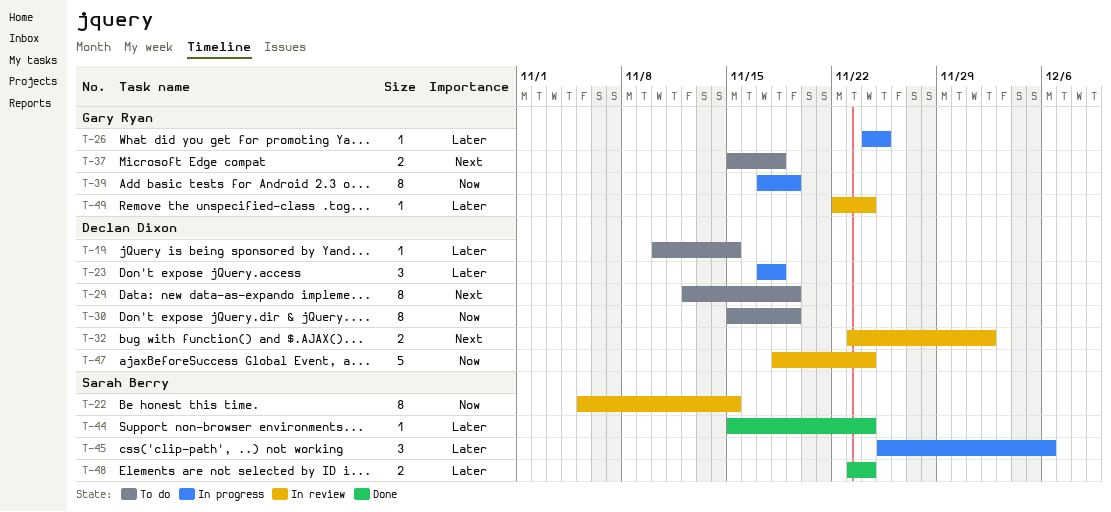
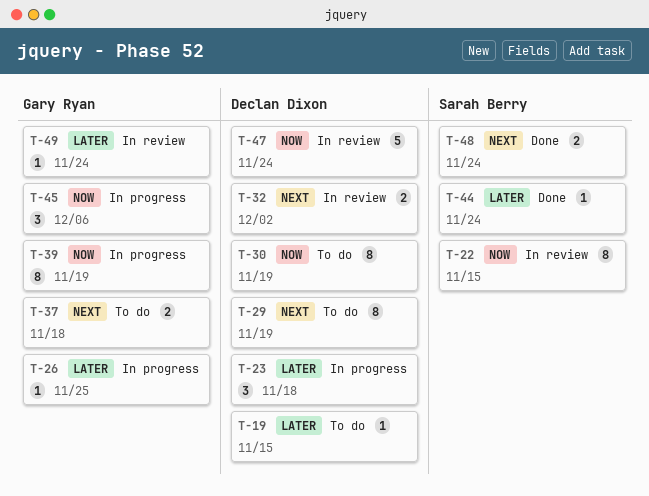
T-45, owner: Sarah Berry -> Gary Ryan
T-45, priority: Later -> Now
T-48, priority: Later -> Next

